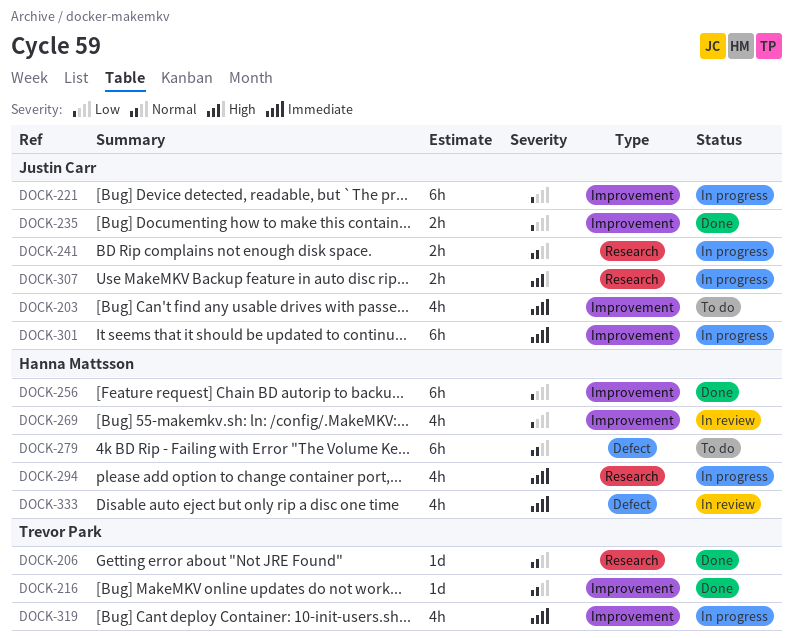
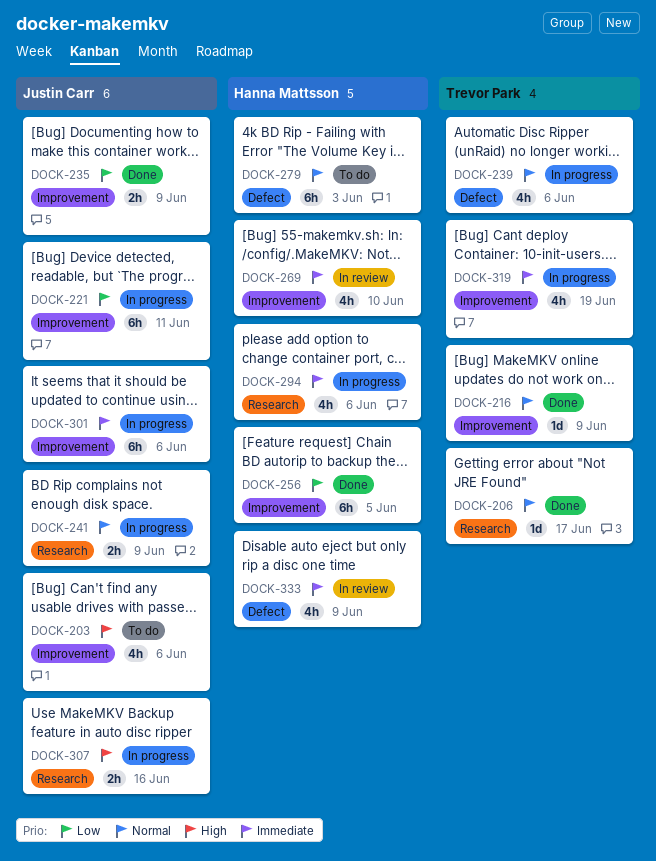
DOCK-203, priority: Immediate -> High
DOCK-239: none -> present
DOCK-269, priority: Low -> Immediate

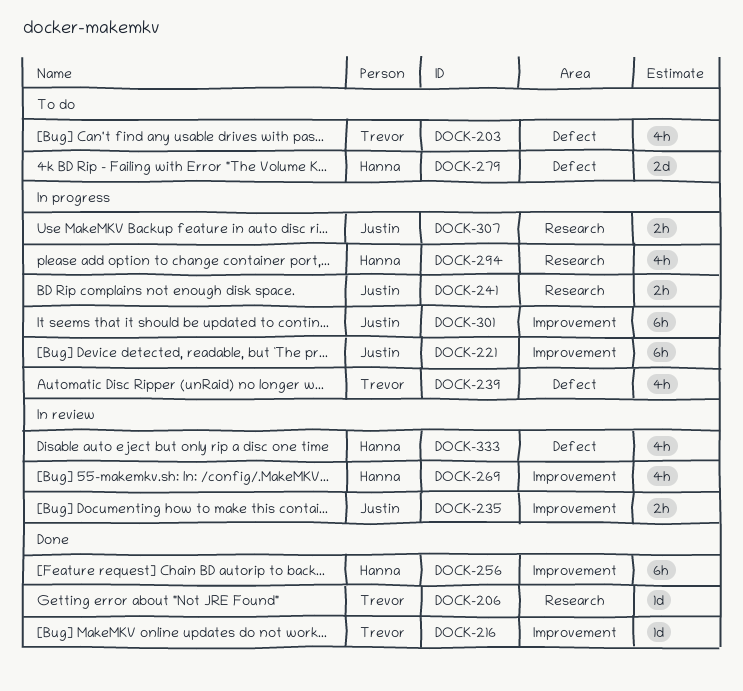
DOCK-203, owner: Justin Carr -> Trevor Park
DOCK-203, label: Improvement -> Defect
DOCK-235, status: Done -> In review
DOCK-279, estimate: 6h -> 2d
DOCK-319: present -> none

